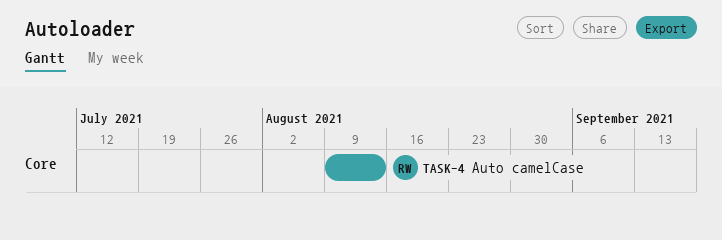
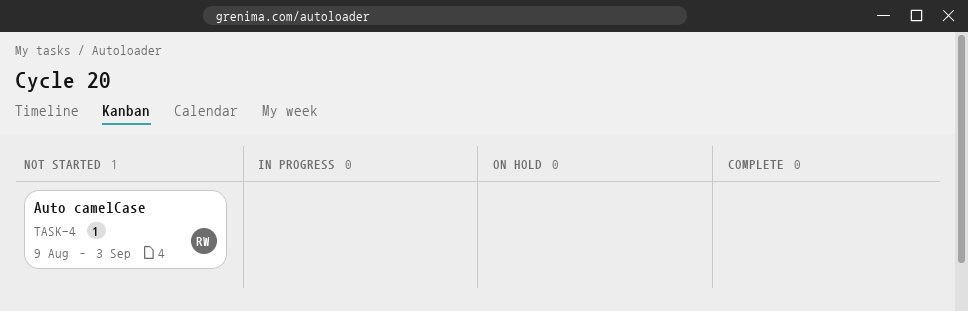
TASK-4, due: Aug 13 -> Sep 3

